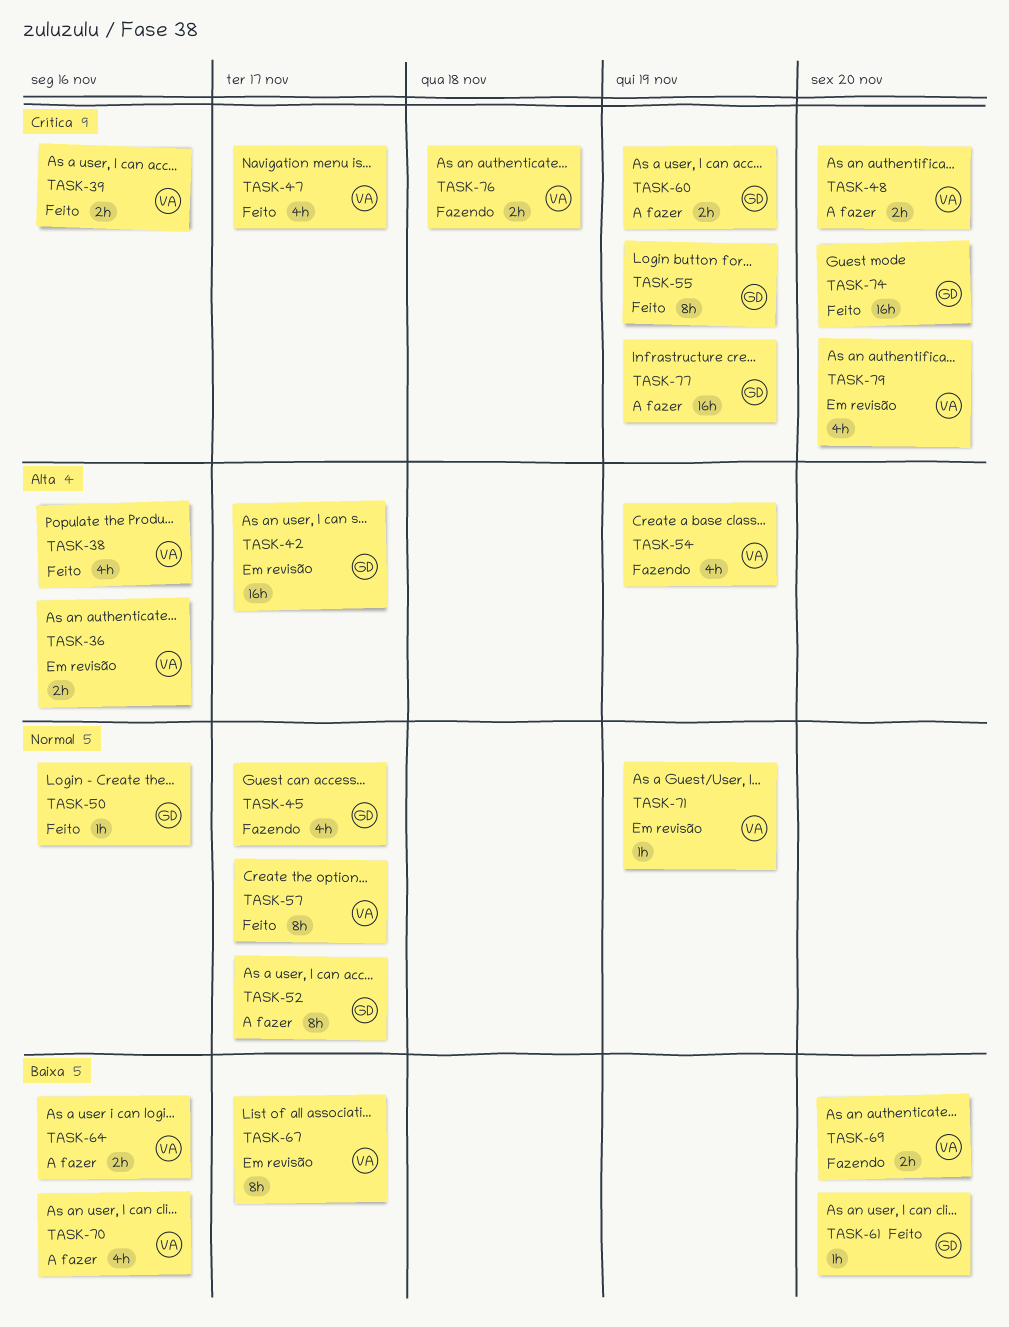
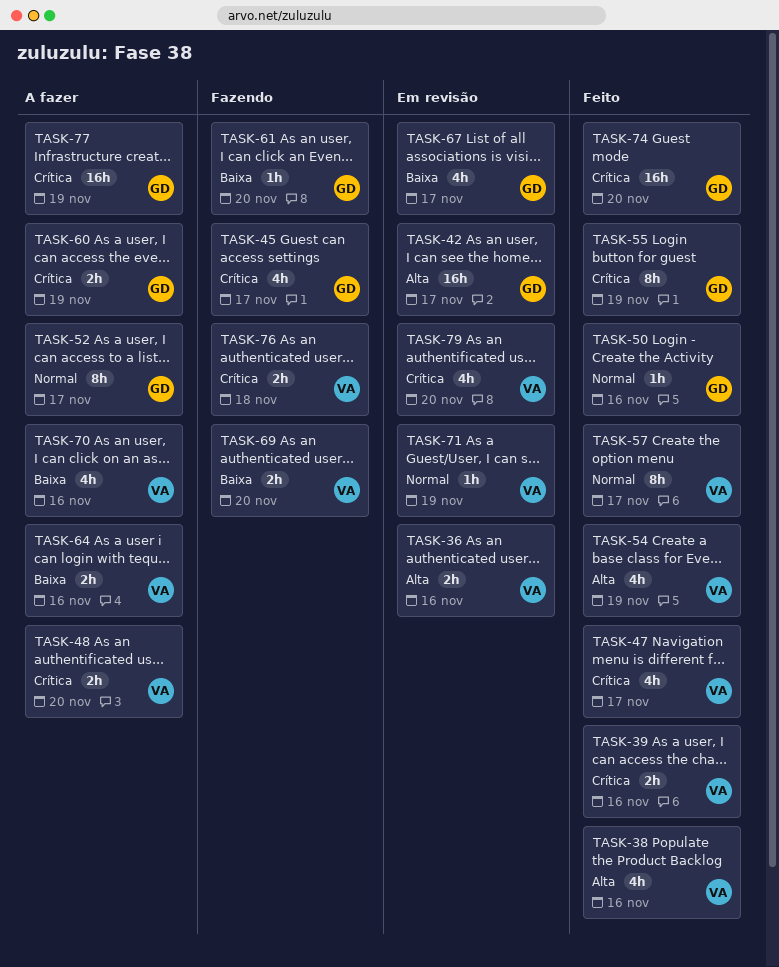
TASK-45, priority: Normal -> Crítica
TASK-54, status: Fazendo -> Feito
TASK-61, status: Feito -> Fazendo
TASK-67, owner: VA -> GD
TASK-67, estimate: 8h -> 4h

